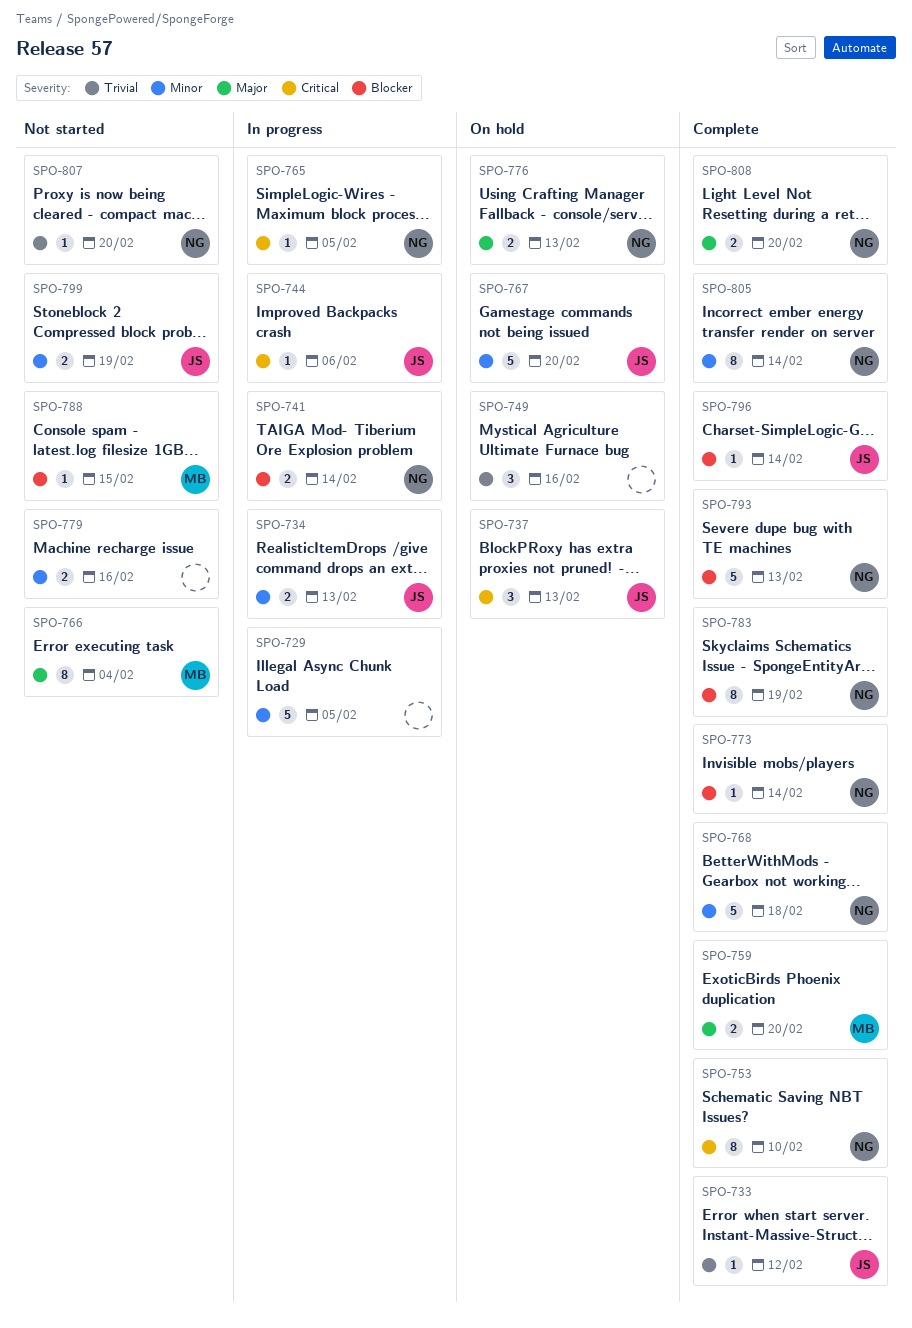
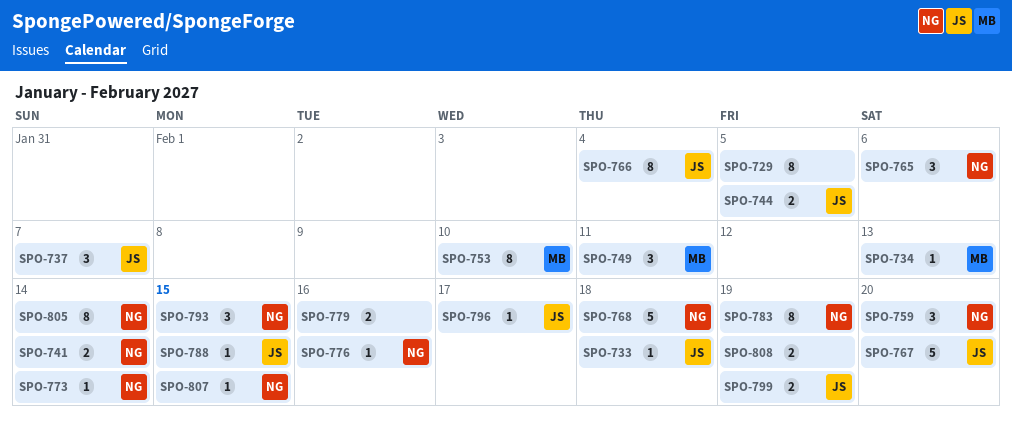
SPO-729, estimate: 5 -> 8
SPO-733, due: Feb 12 -> Feb 18
SPO-734, owner: JS -> MB
SPO-734, estimate: 2 -> 1
SPO-737, due: Feb 13 -> Feb 7
SPO-744, estimate: 1 -> 2
SPO-744, due: Feb 6 -> Feb 5
SPO-749, owner: none -> MB
SPO-749, due: Feb 16 -> Feb 11
SPO-753, owner: NG -> MB
SPO-759, owner: MB -> NG
SPO-759, estimate: 2 -> 3
SPO-765, estimate: 1 -> 3
SPO-765, due: Feb 5 -> Feb 6
SPO-766, owner: MB -> JS
SPO-776, estimate: 2 -> 1
SPO-776, due: Feb 13 -> Feb 16
SPO-788, owner: MB -> JS
SPO-793, estimate: 5 -> 3
SPO-793, due: Feb 13 -> Feb 15
SPO-796, due: Feb 14 -> Feb 17
SPO-807, due: Feb 20 -> Feb 15
SPO-808, owner: NG -> none
SPO-808, due: Feb 20 -> Feb 19

